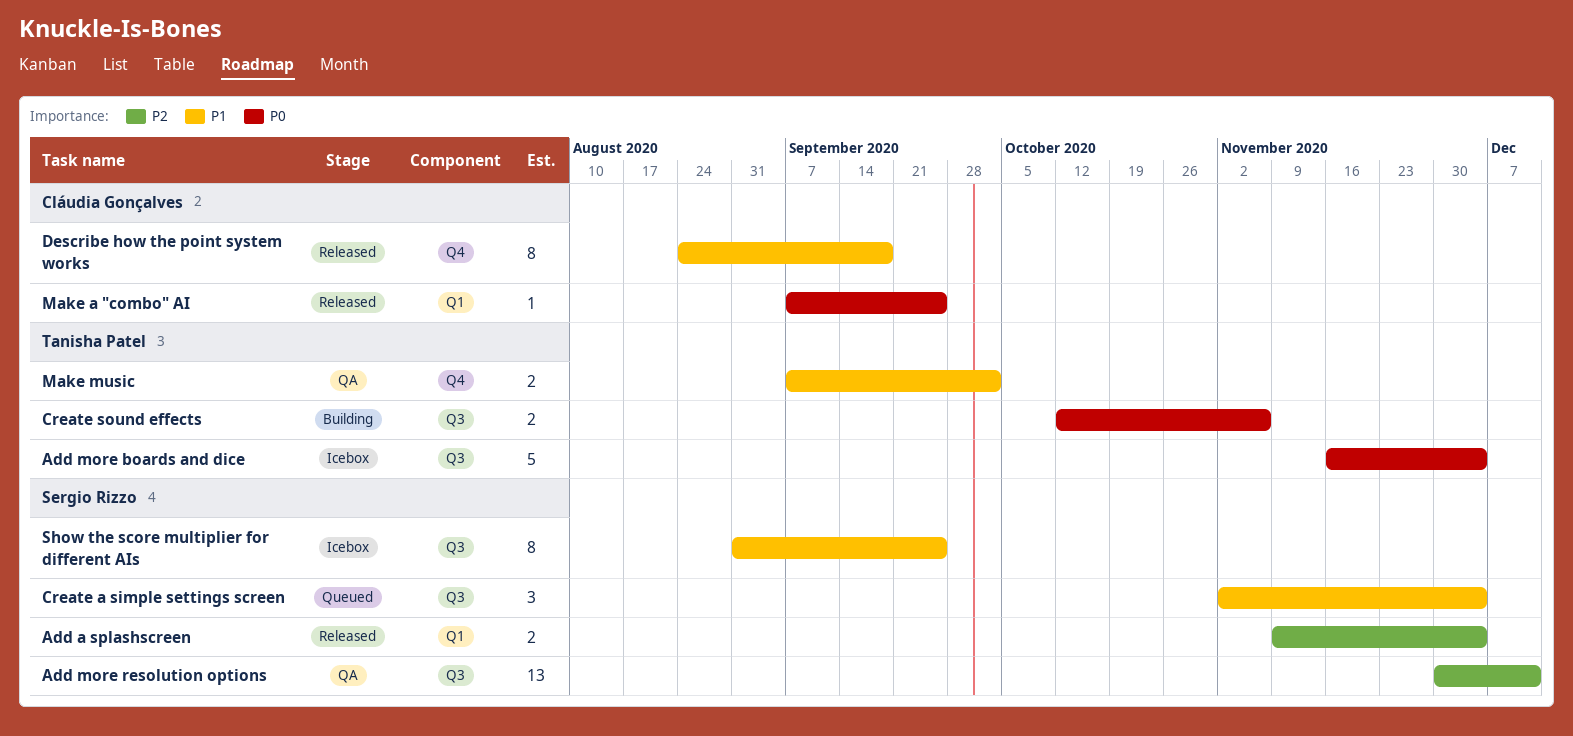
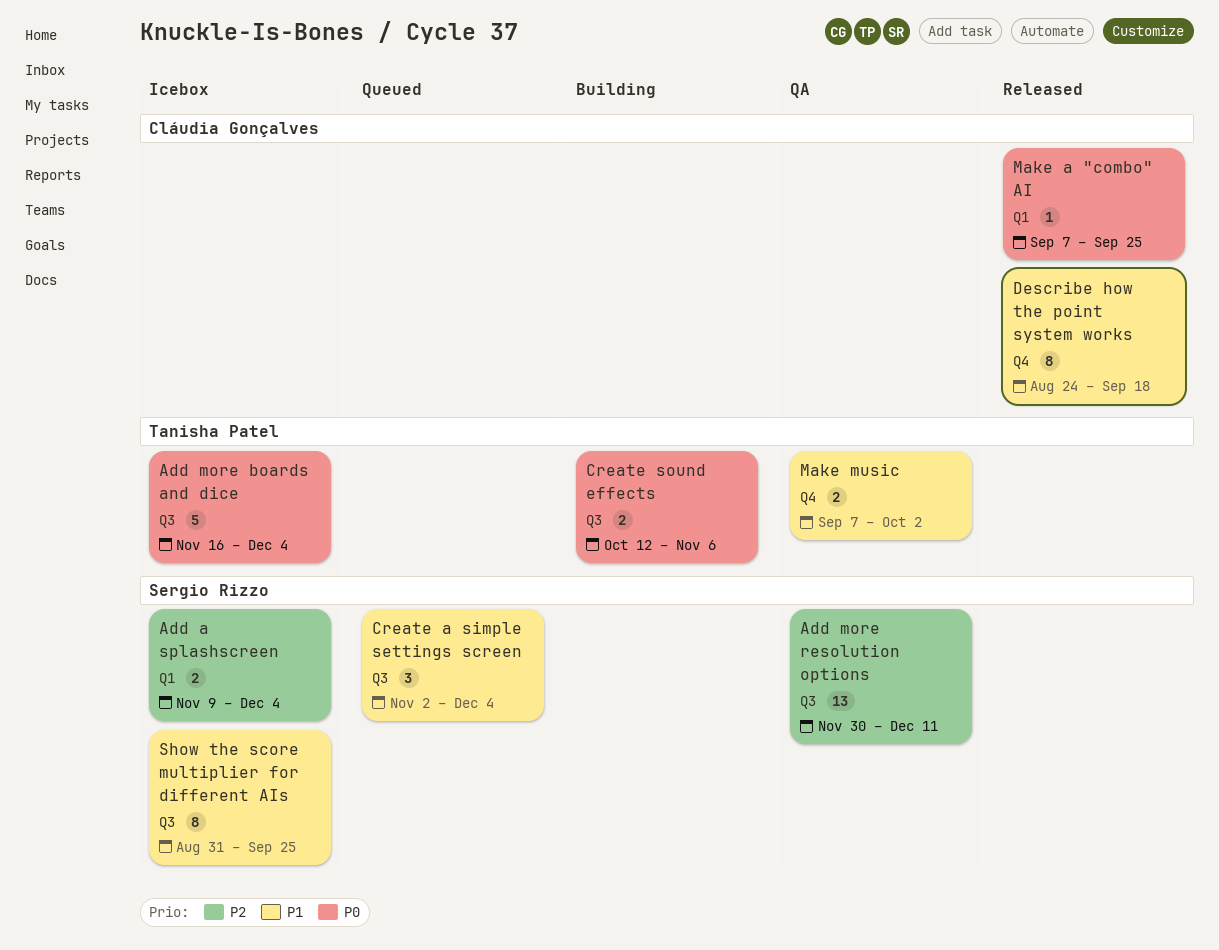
Add a splashscreen, status: Released -> Icebox

